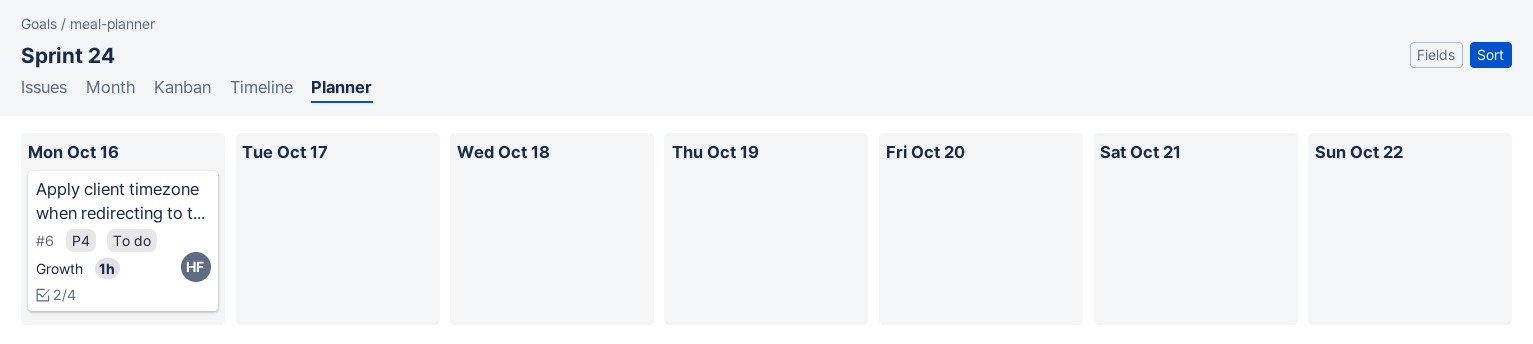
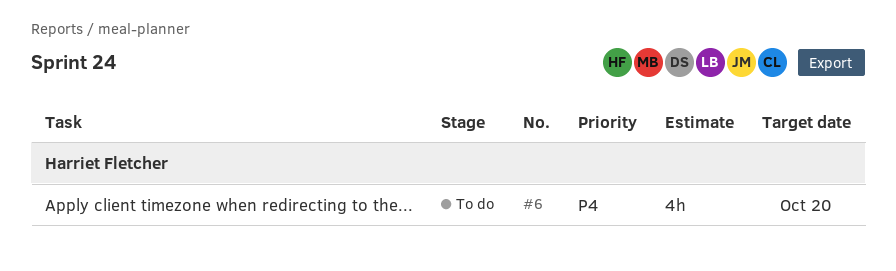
#6, estimate: 1h -> 4h
#6, due: Oct 16 -> Oct 20

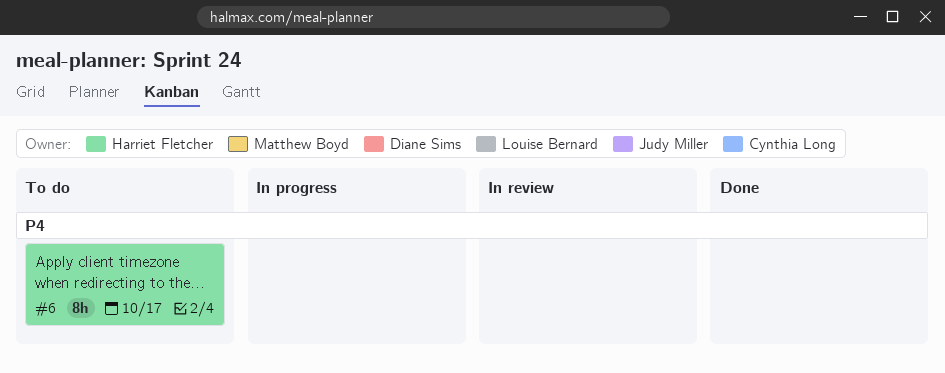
#6, estimate: 4h -> 8h
#6, due: Oct 20 -> Oct 17

